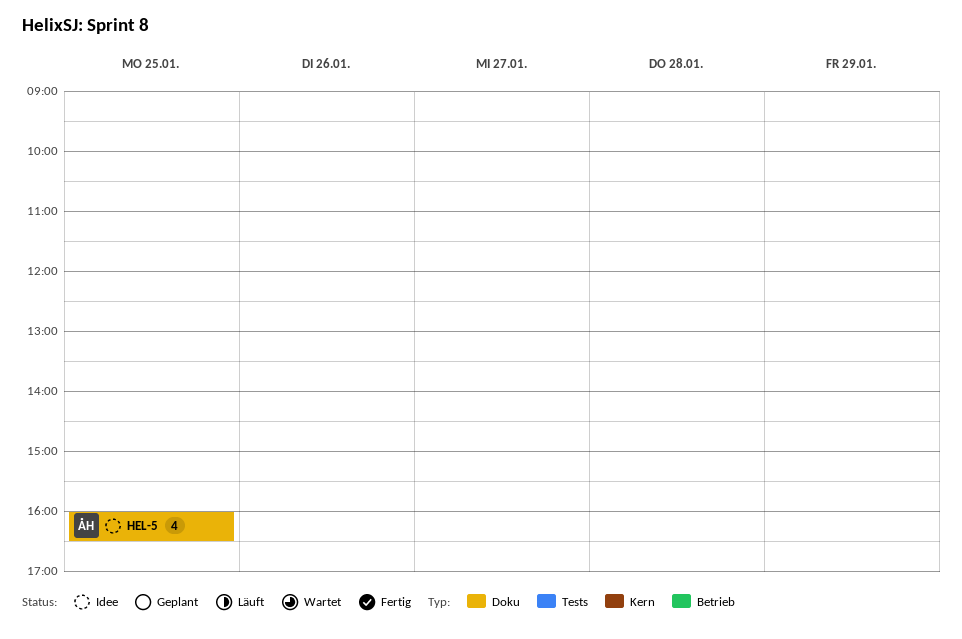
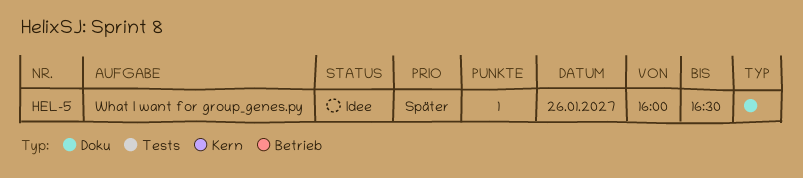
HEL-5, estimate: 4 -> 1
HEL-5, day: Jan 25 -> Jan 26

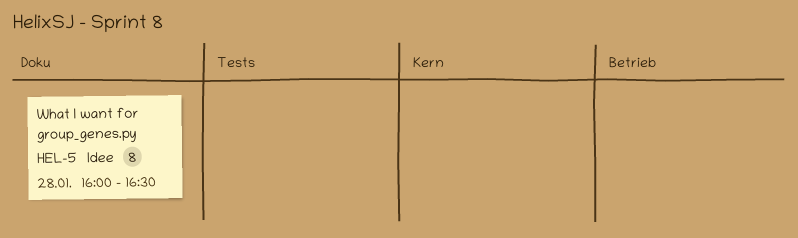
HEL-5, estimate: 1 -> 8
HEL-5, day: Jan 26 -> Jan 28

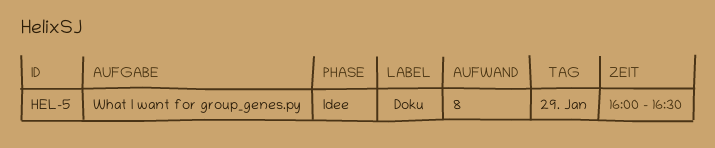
HEL-5, day: Jan 28 -> Jan 29

